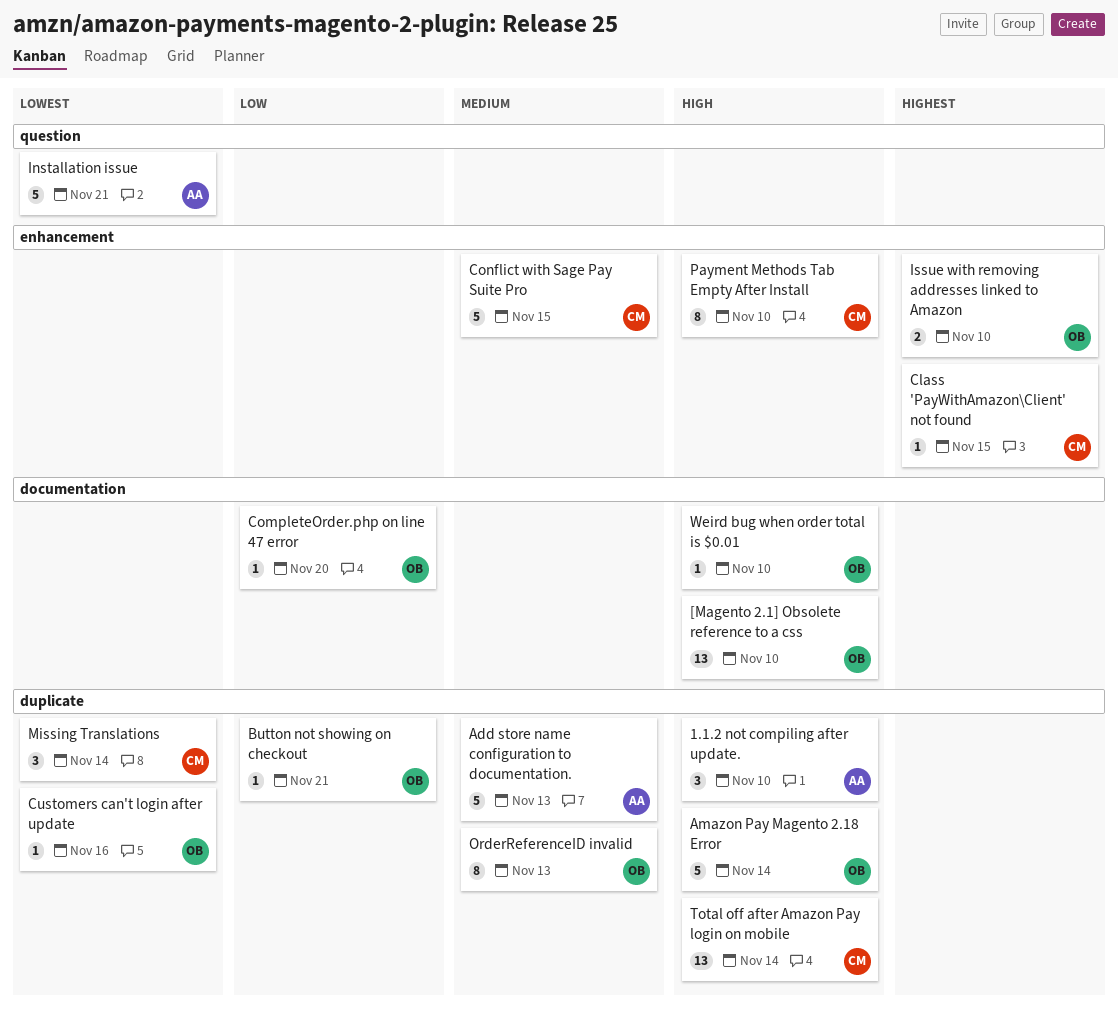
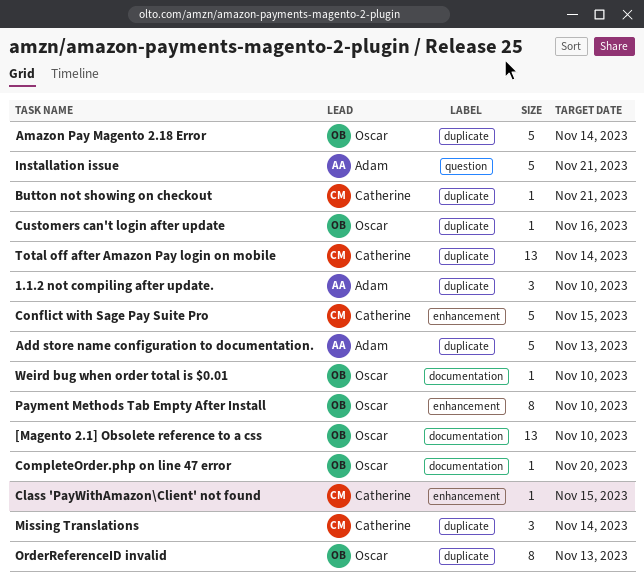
Button not showing on checkout, owner: Oscar -> Catherine
Issue with removing addresses linked to Amazon: present -> none
Payment Methods Tab Empty After Install, owner: Catherine -> Oscar

